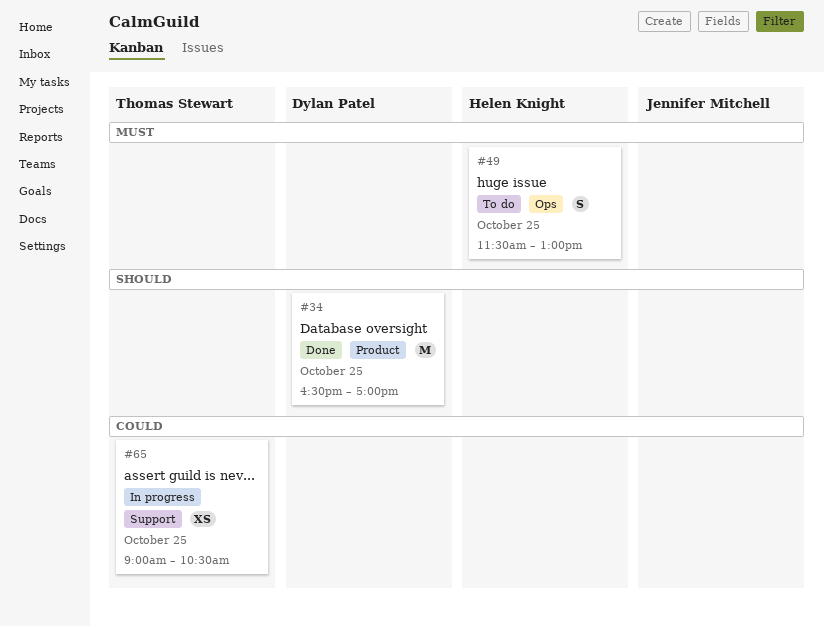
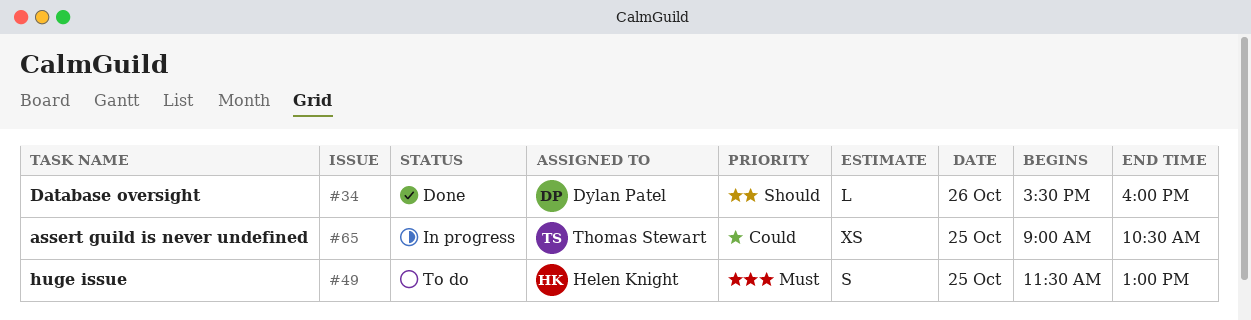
#34, estimate: M -> L
#34, day: Oct 25 -> Oct 26
#34, begins: 16:30 -> 15:30
#34, ends: 17:00 -> 16:00

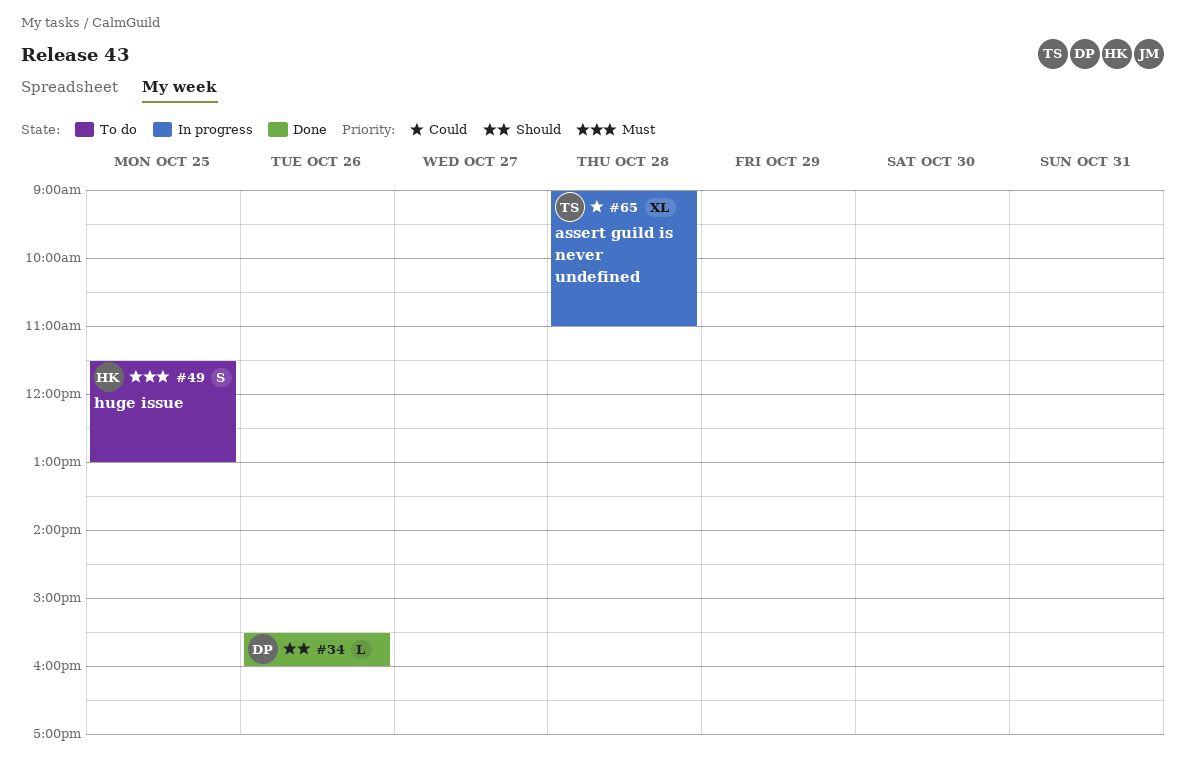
#65, estimate: XS -> XL
#65, day: Oct 25 -> Oct 28
#65, ends: 10:30 -> 11:00

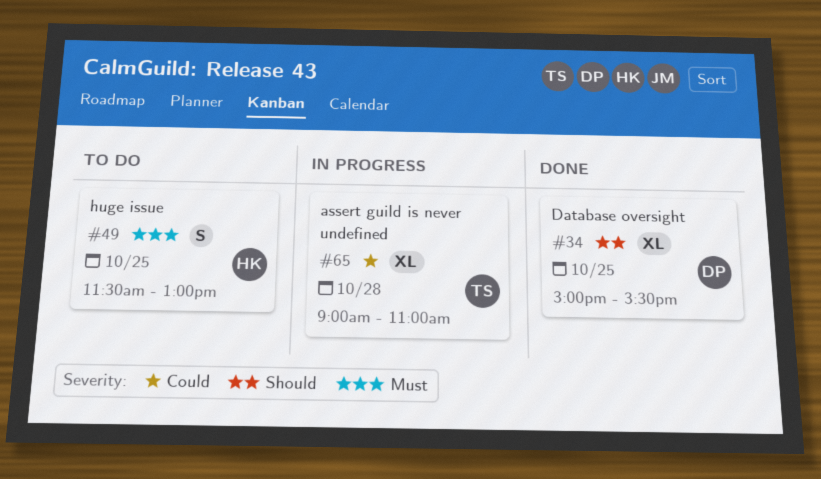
#34, estimate: L -> XL
#34, day: Oct 26 -> Oct 25
#34, begins: 15:30 -> 15:00
#34, ends: 16:00 -> 15:30

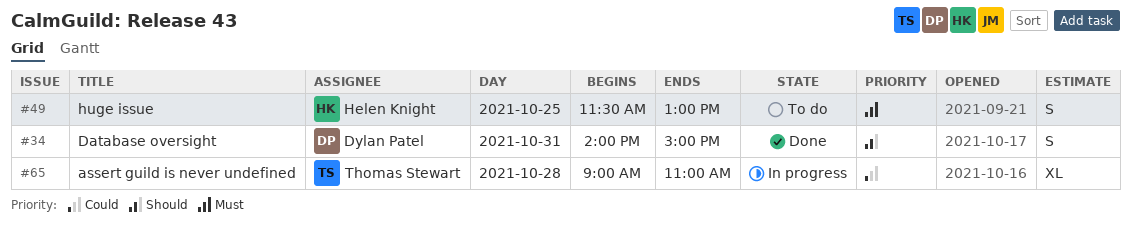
#34, estimate: XL -> S
#34, day: Oct 25 -> Oct 31
#34, begins: 15:00 -> 14:00
#34, ends: 15:30 -> 15:00

